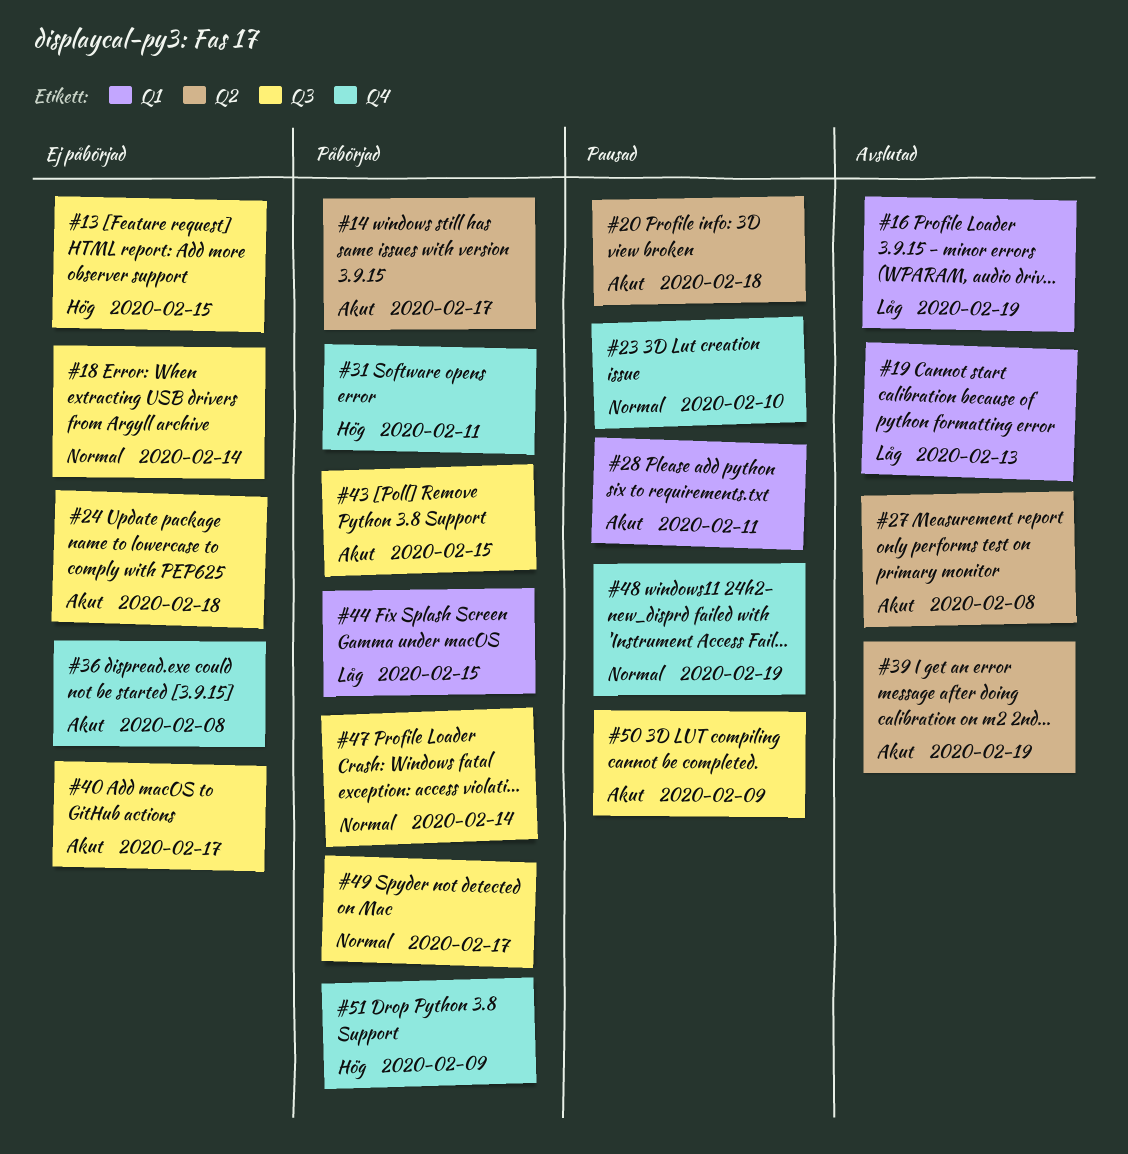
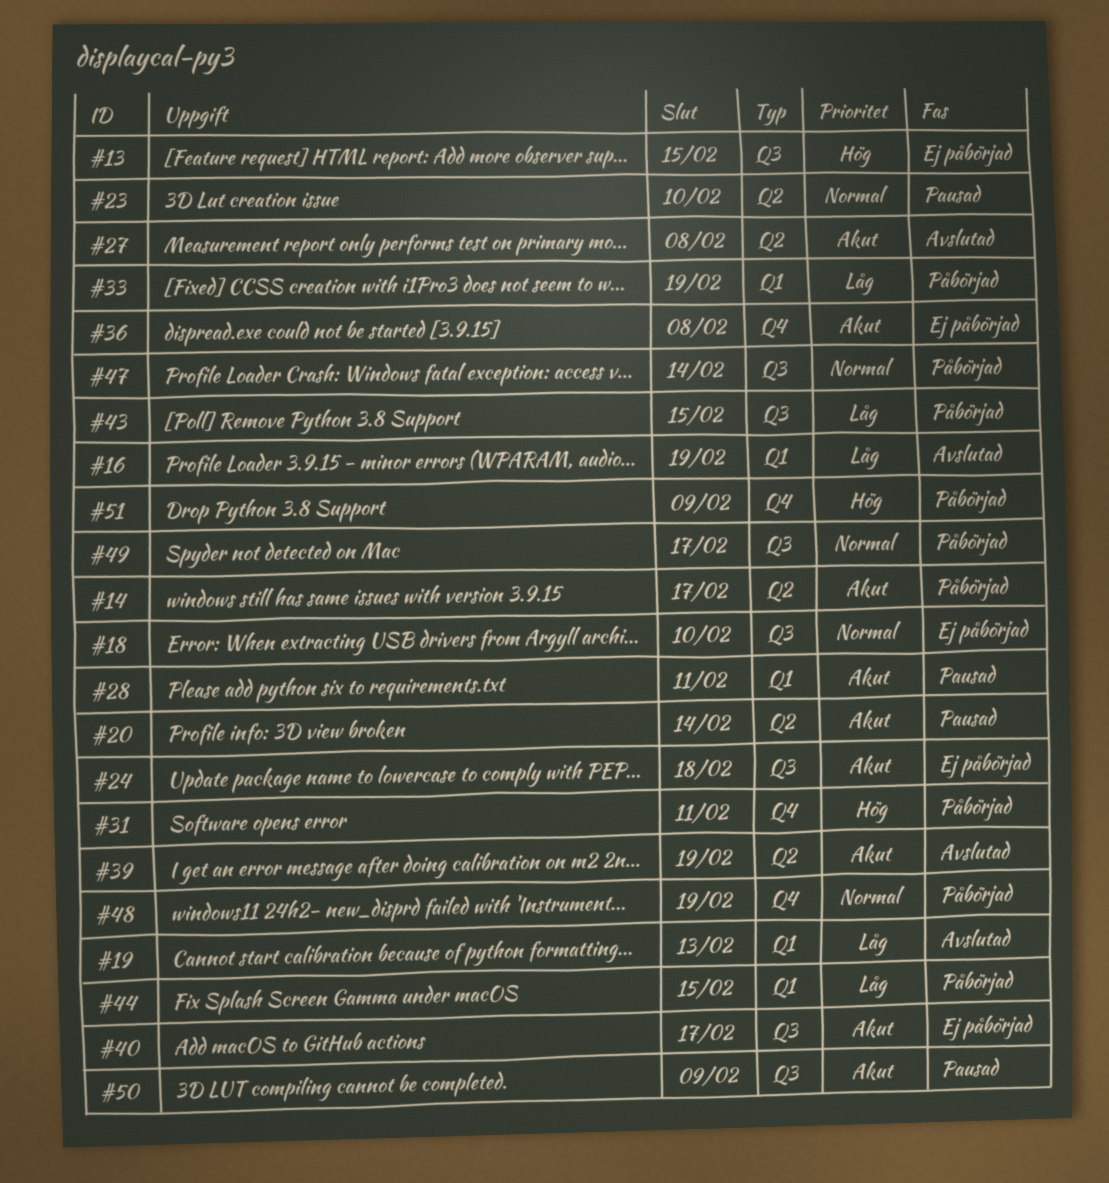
#18, due: Feb 14 -> Feb 10
#20, due: Feb 18 -> Feb 14
#23, label: Q4 -> Q2
#33: none -> present
#43, priority: Akut -> Låg
#48, status: Pausad -> Påbörjad

